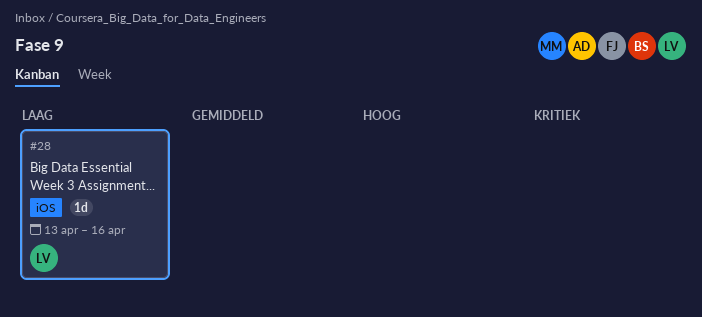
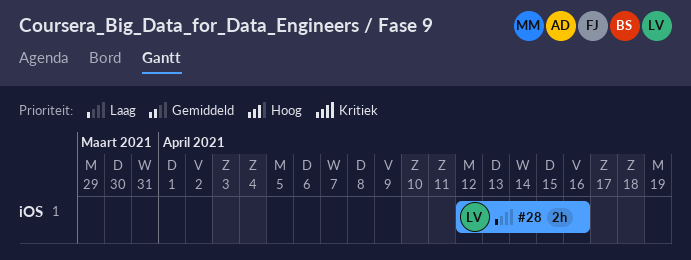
#28, estimate: 1d -> 2h
#28, start: Apr 13 -> Apr 12

